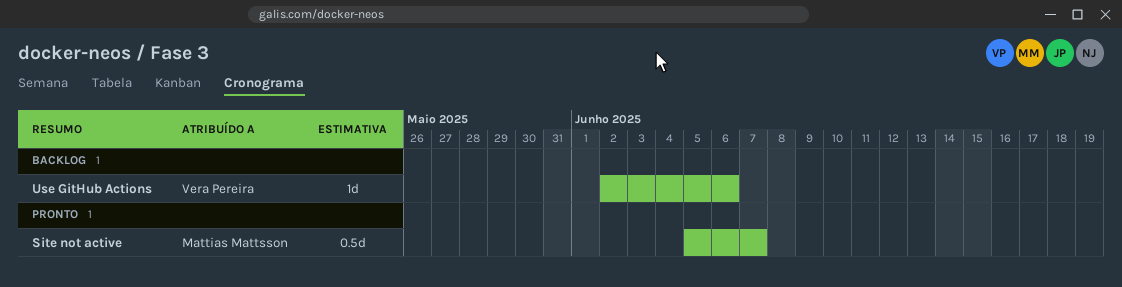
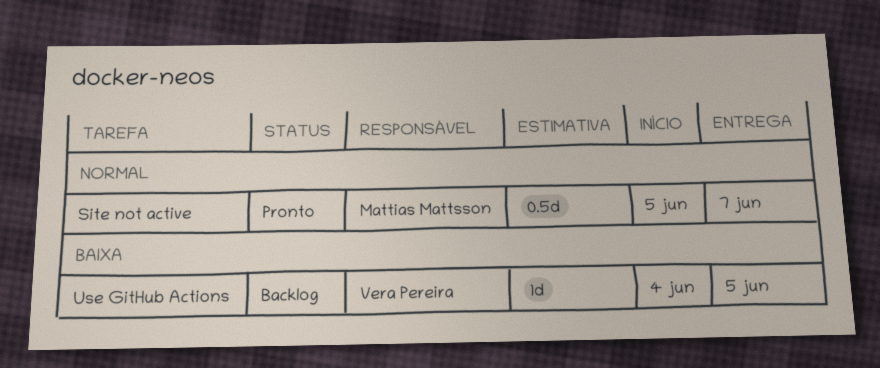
Use GitHub Actions, start: Jun 2 -> Jun 4
Use GitHub Actions, due: Jun 6 -> Jun 5

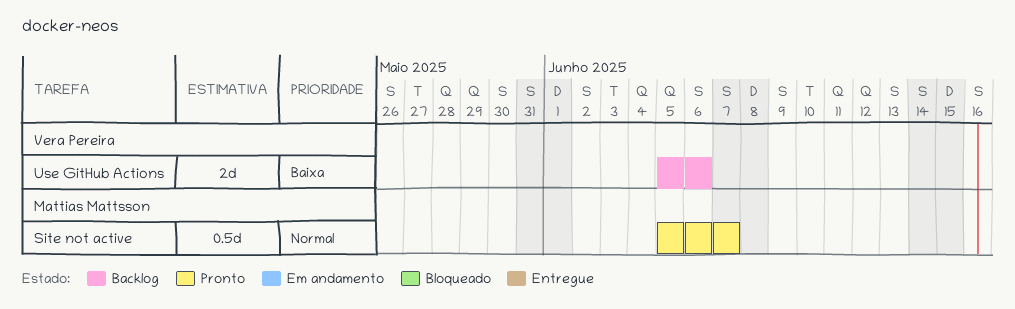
Use GitHub Actions, estimate: 1d -> 2d
Use GitHub Actions, start: Jun 4 -> Jun 5
Use GitHub Actions, due: Jun 5 -> Jun 6

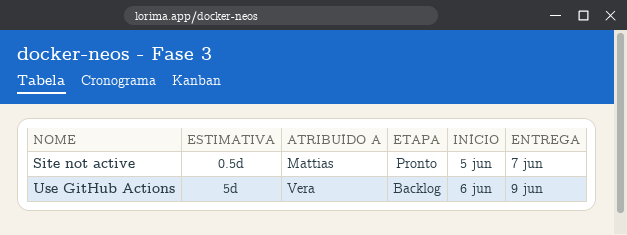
Use GitHub Actions, estimate: 2d -> 5d
Use GitHub Actions, start: Jun 5 -> Jun 6
Use GitHub Actions, due: Jun 6 -> Jun 9

